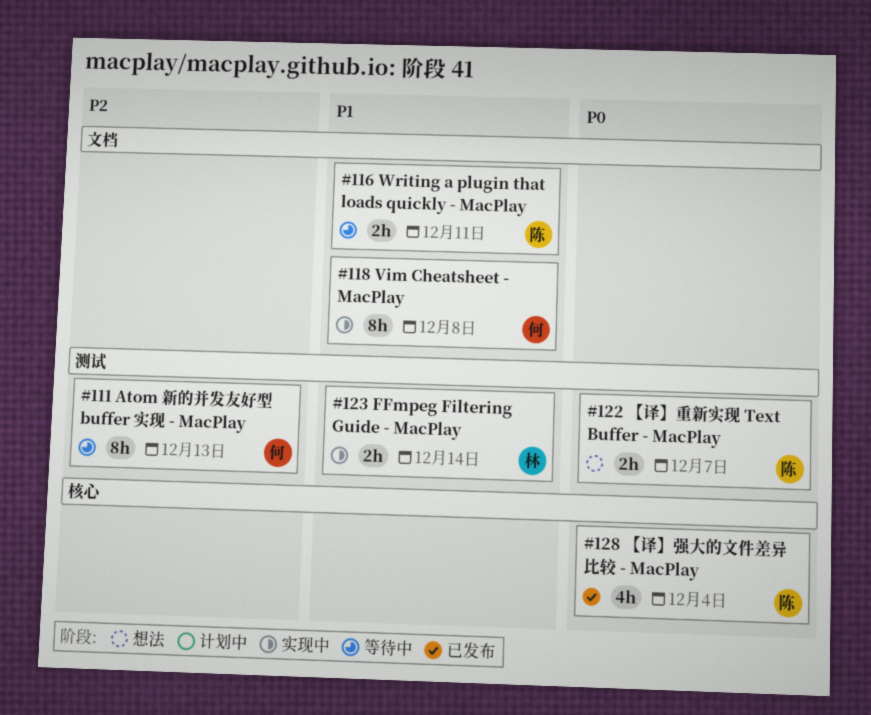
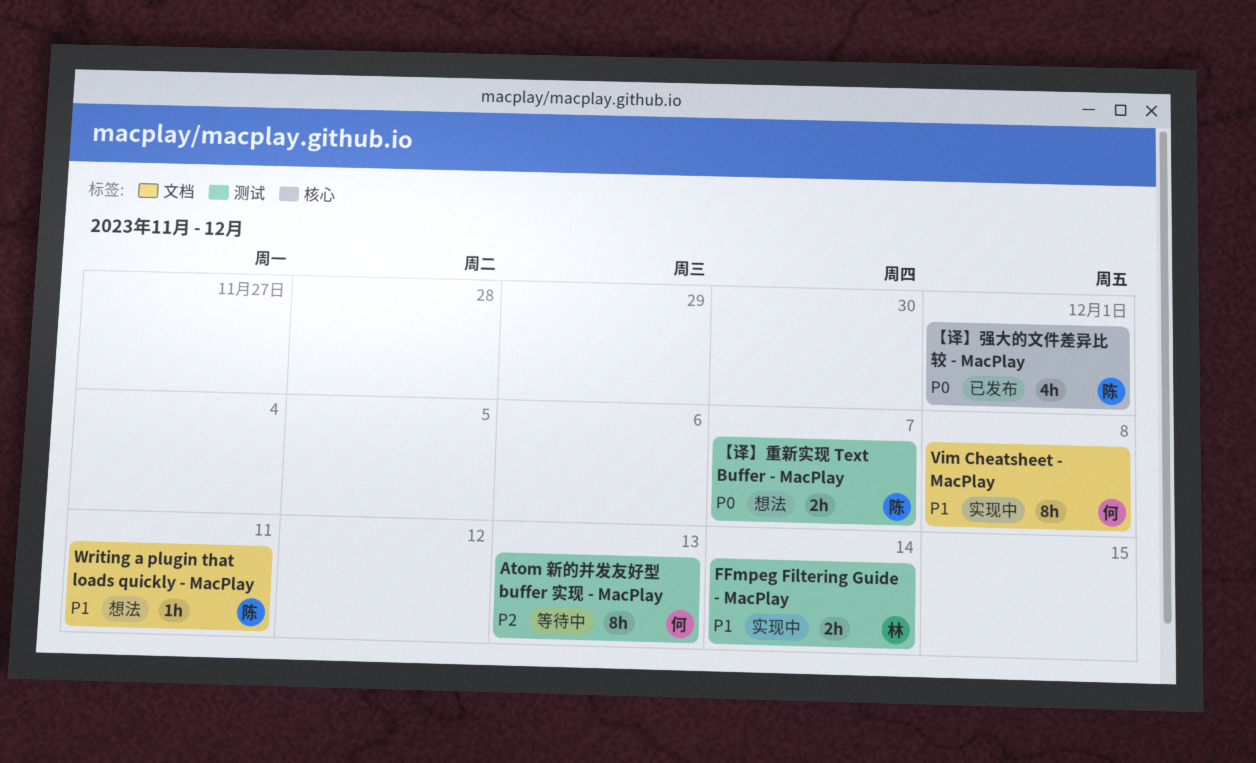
Writing a plugin that loads quickly - MacPlay, status: 等待中 -> 想法
Writing a plugin that loads quickly - MacPlay, estimate: 2h -> 1h
【译】强大的文件差异比较 - MacPlay, due: Dec 4 -> Dec 1

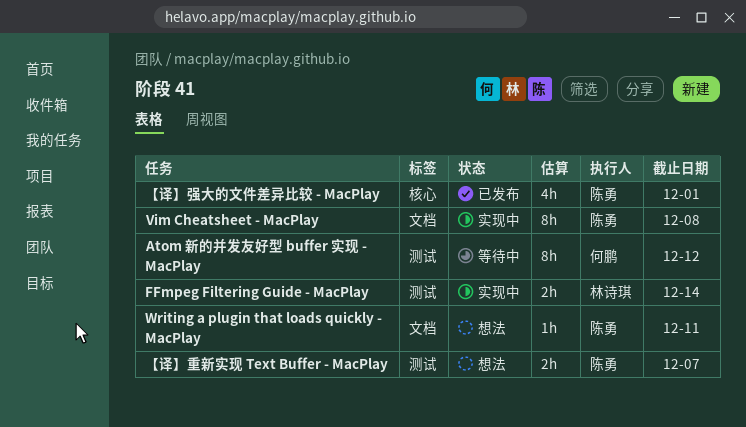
Atom 新的并发友好型 buffer 实现 - MacPlay, due: Dec 13 -> Dec 12
Vim Cheatsheet - MacPlay, owner: 何鹏 -> 陈勇

